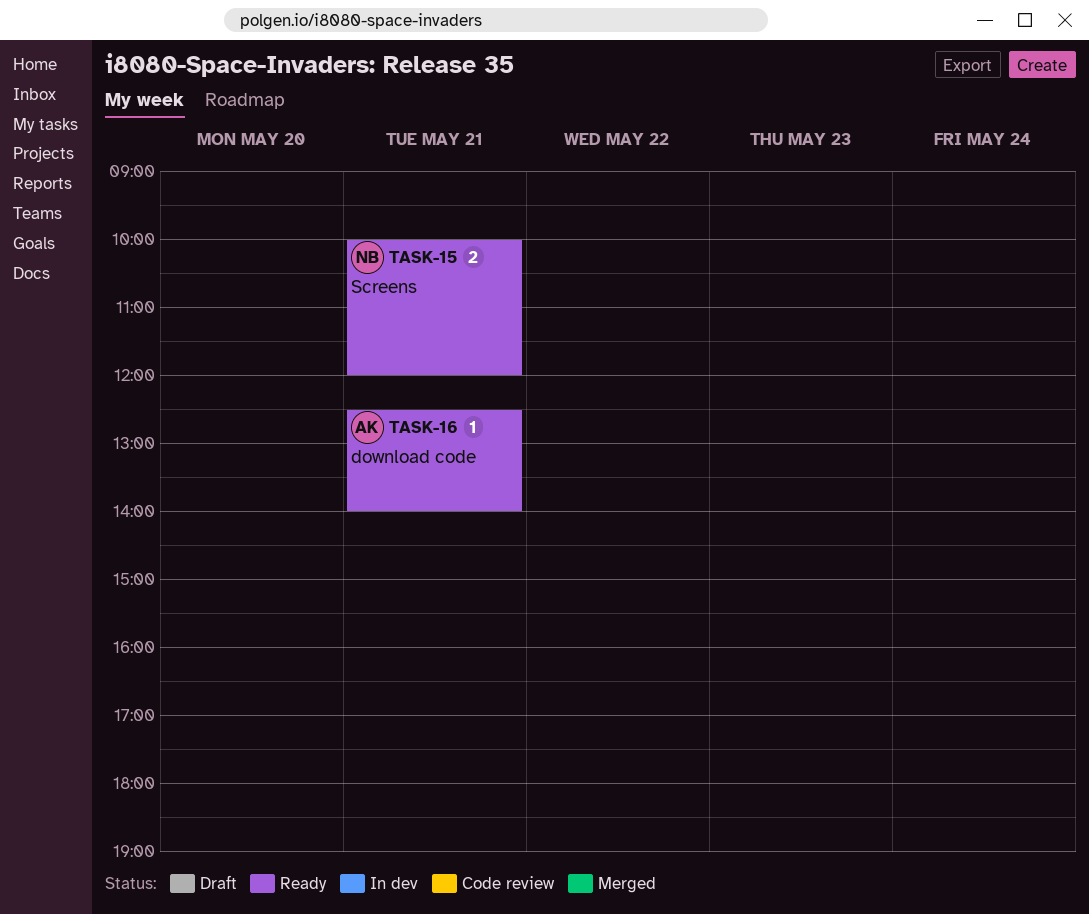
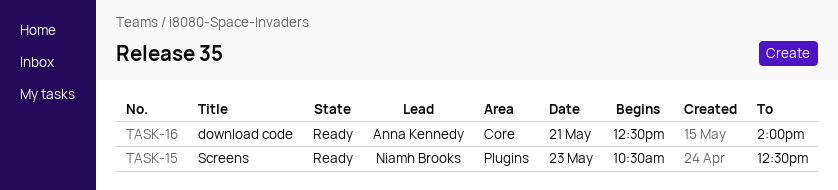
TASK-15, day: May 21 -> May 23
TASK-15, begins: 10:00 -> 10:30
TASK-15, ends: 12:00 -> 12:30

